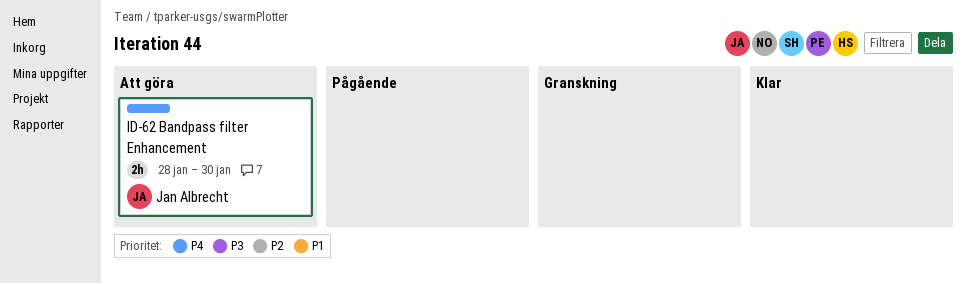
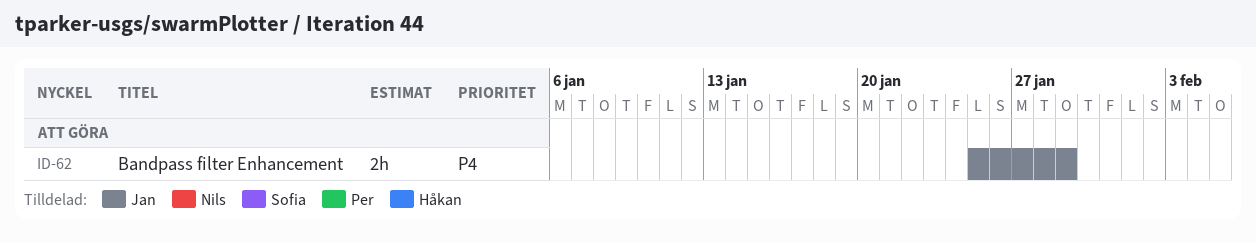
ID-62, start: Jan 28 -> Jan 25
ID-62, due: Jan 30 -> Jan 29

